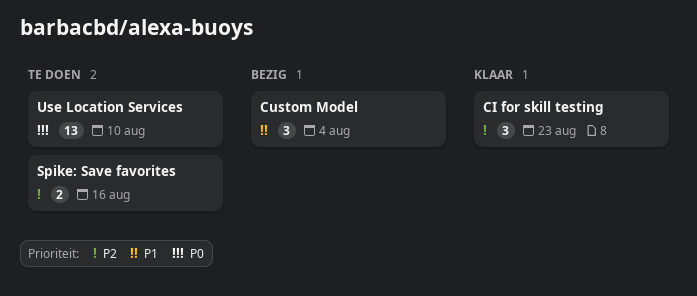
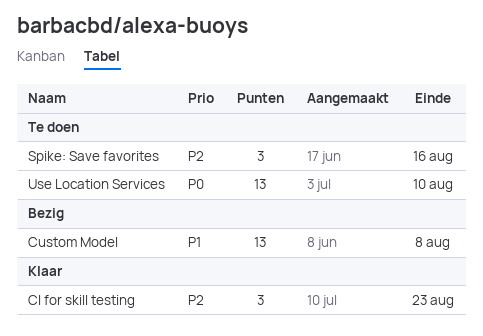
Custom Model, estimate: 3 -> 13
Custom Model, due: Aug 4 -> Aug 8
Spike: Save favorites, estimate: 2 -> 3

